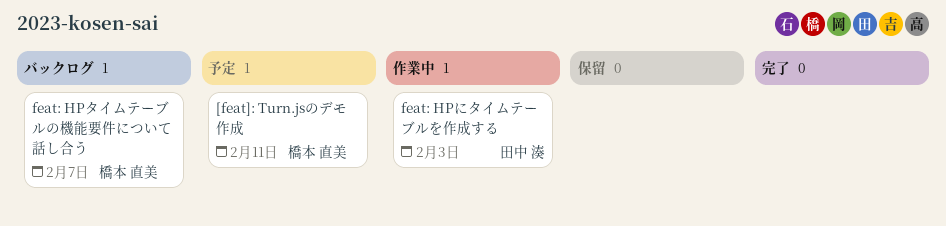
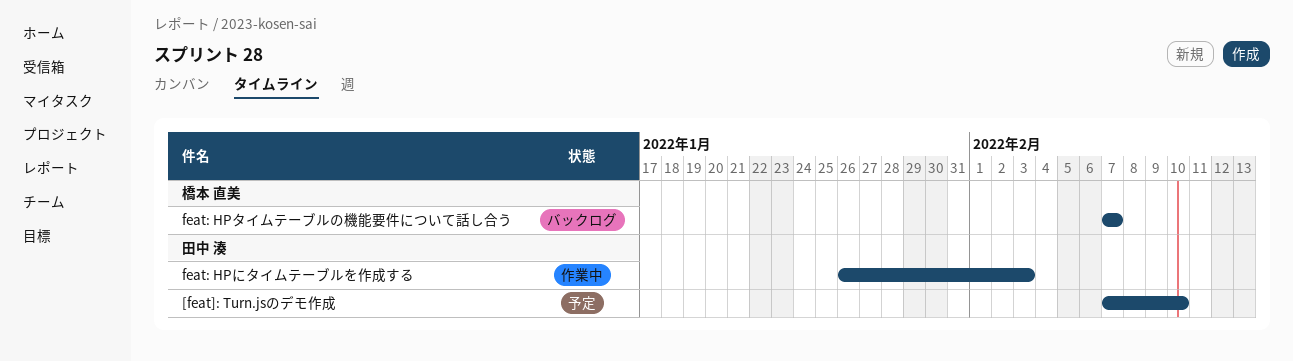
[feat]: Turn.jsのデモ作成, owner: 橋本 直美 -> 田中 湊
[feat]: Turn.jsのデモ作成, due: Feb 11 -> Feb 10

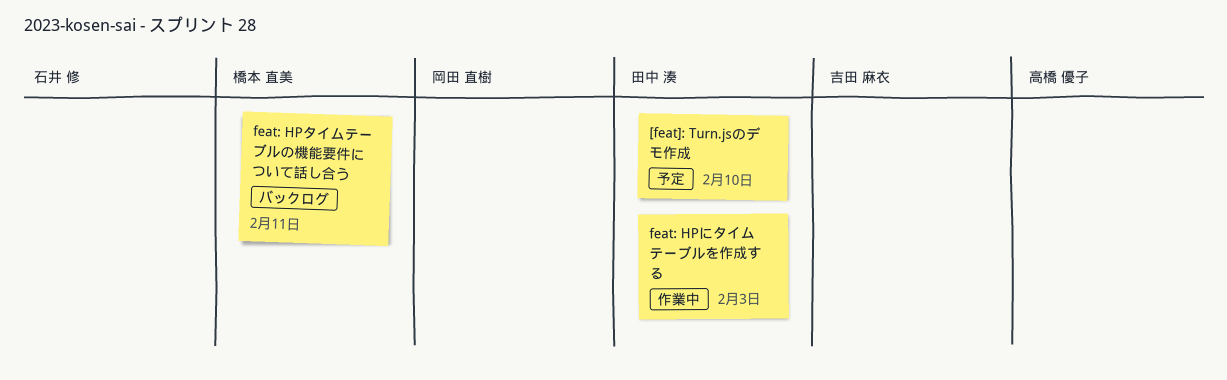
feat: HPタイムテーブルの機能要件について話し合う, due: Feb 7 -> Feb 11

